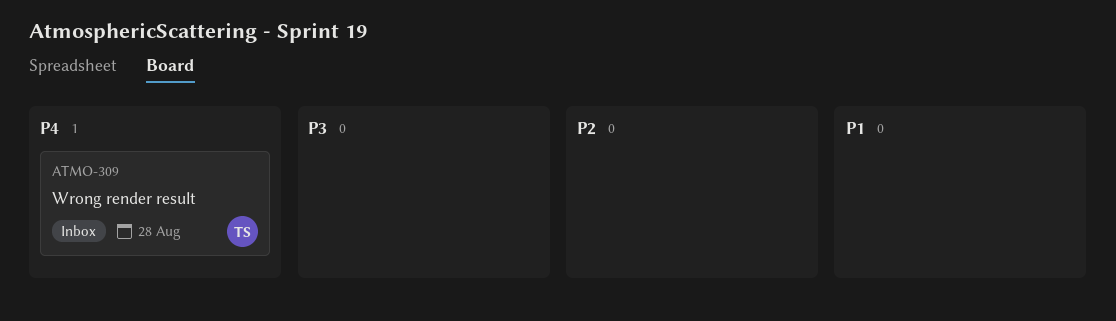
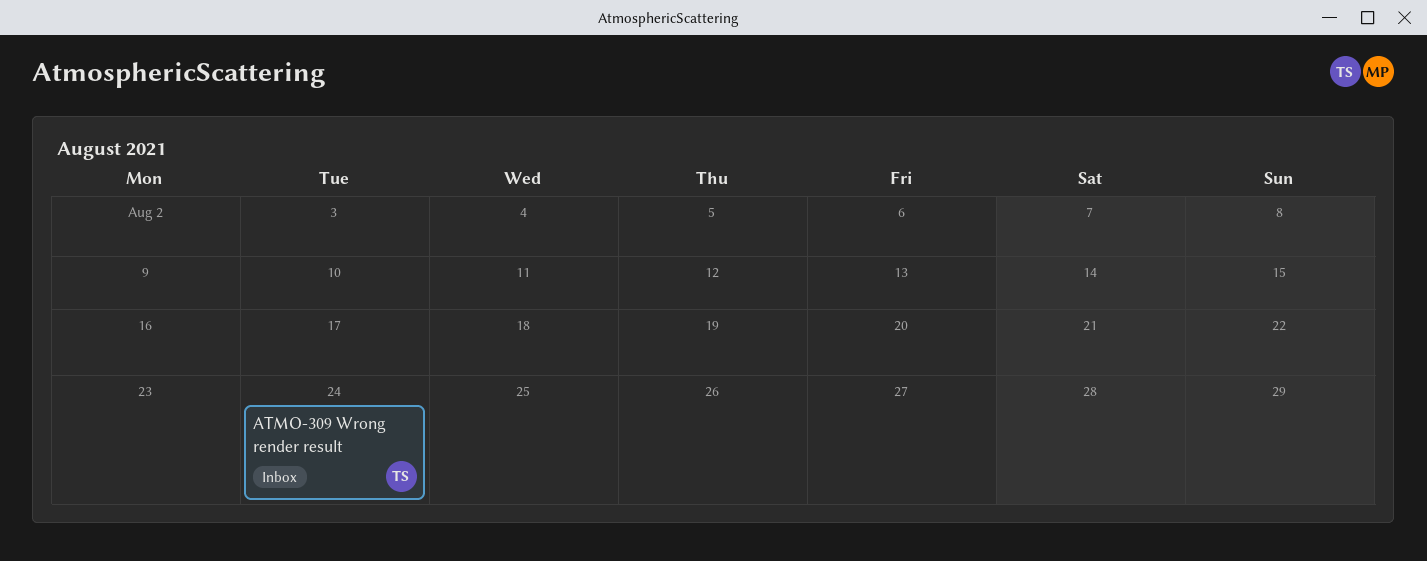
ATMO-309, due: Aug 28 -> Aug 24

